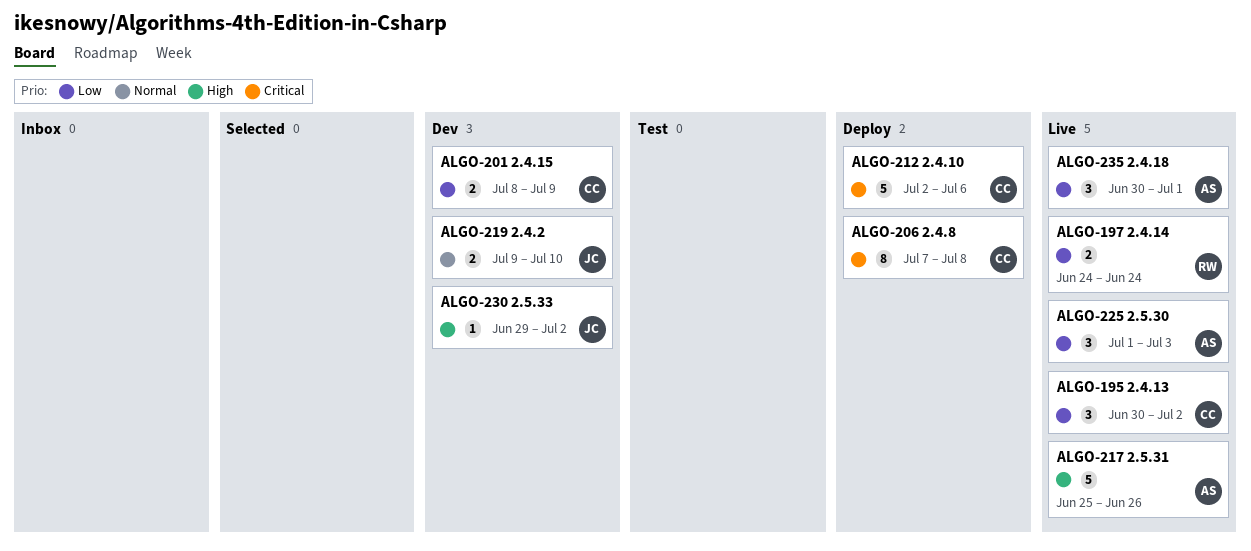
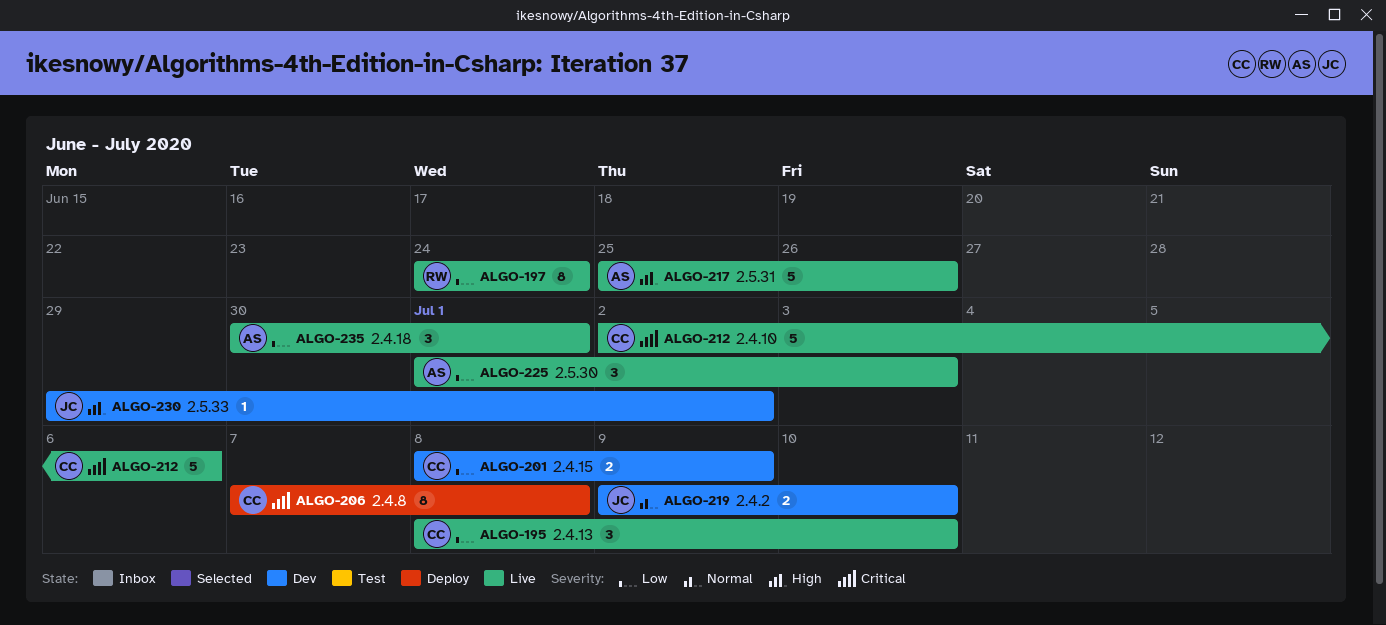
ALGO-195, start: Jun 30 -> Jul 8
ALGO-195, due: Jul 2 -> Jul 10
ALGO-197, estimate: 2 -> 8
ALGO-212, status: Deploy -> Live

